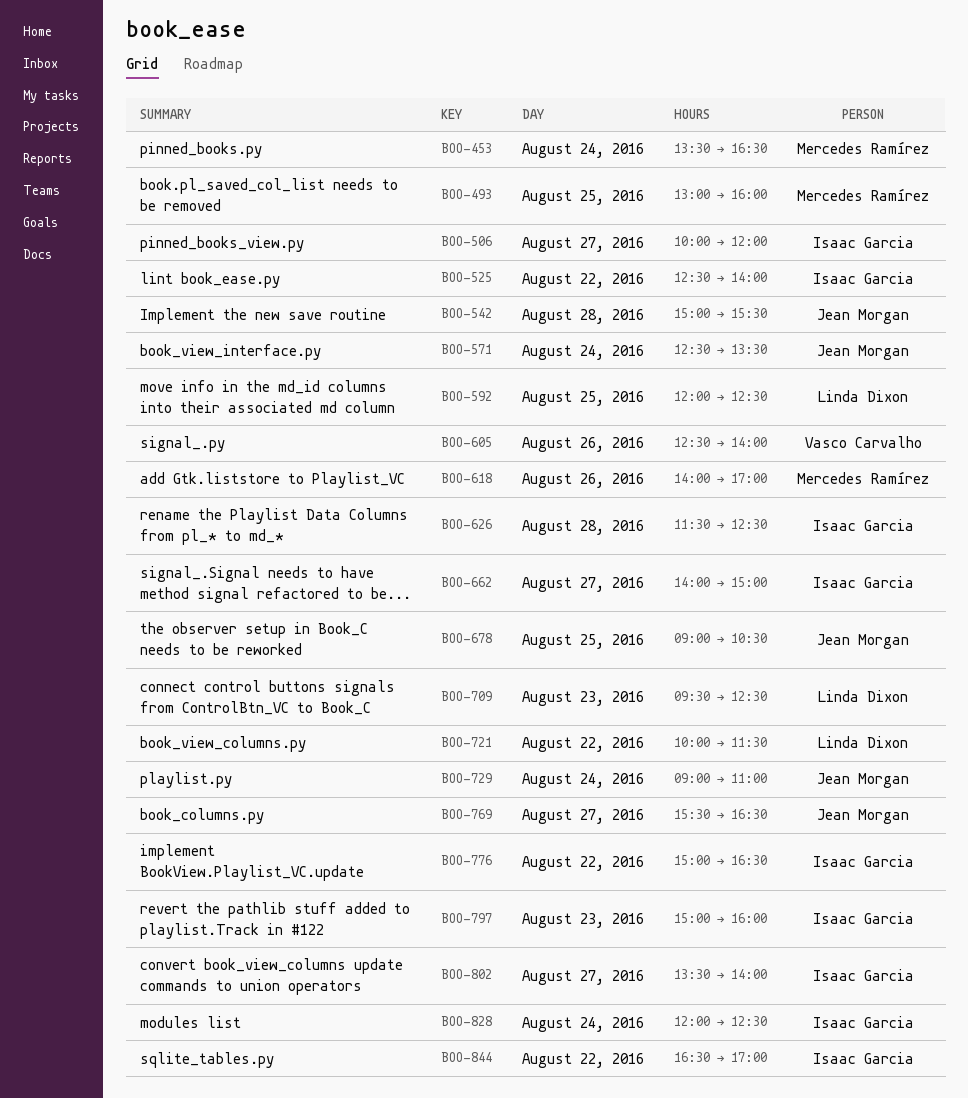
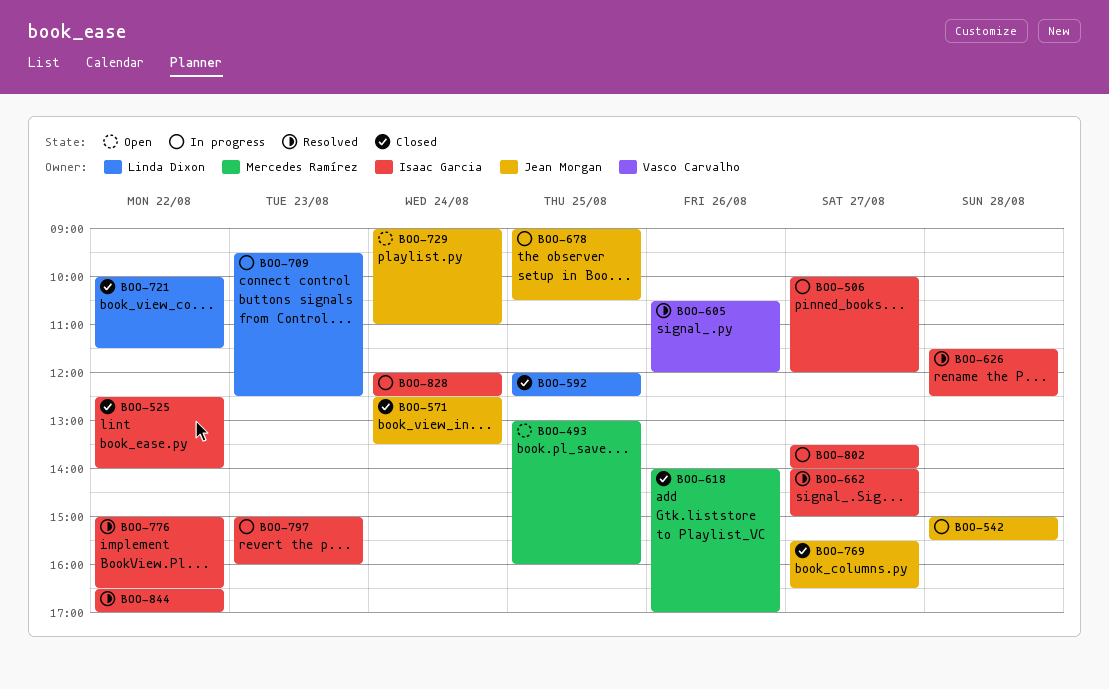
BOO-453: present -> none
BOO-605, begins: 12:30 -> 10:30
BOO-605, ends: 14:00 -> 12:00

